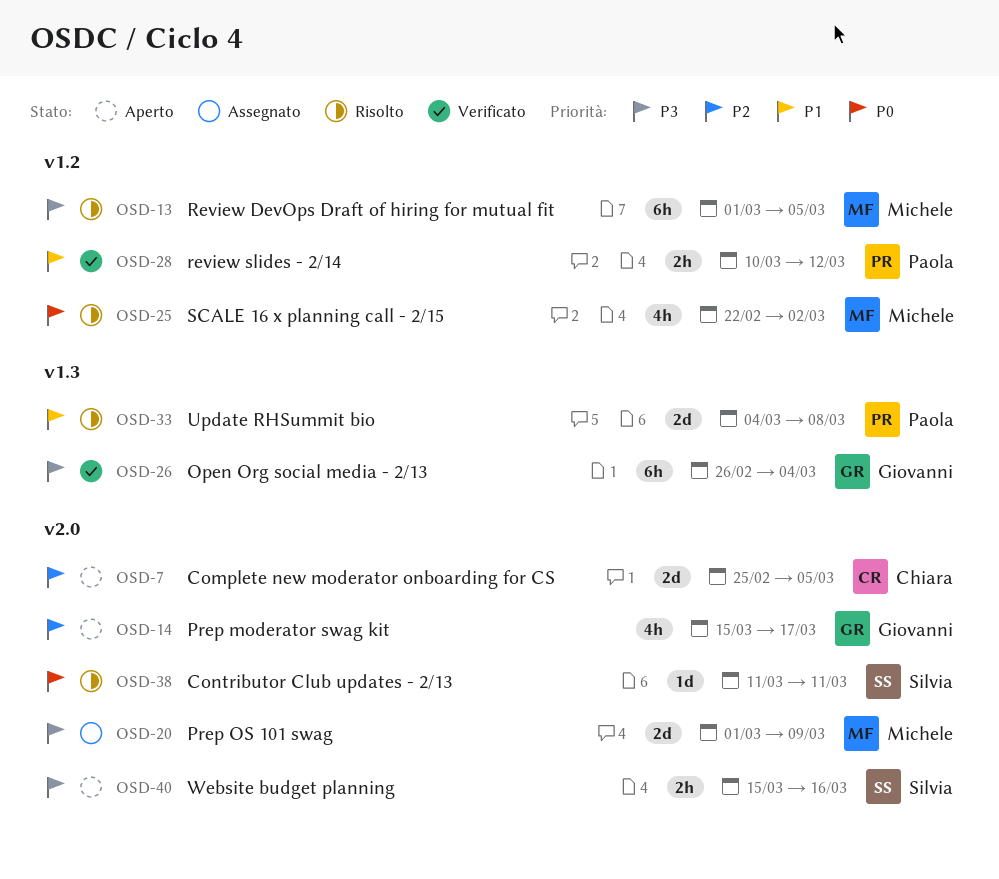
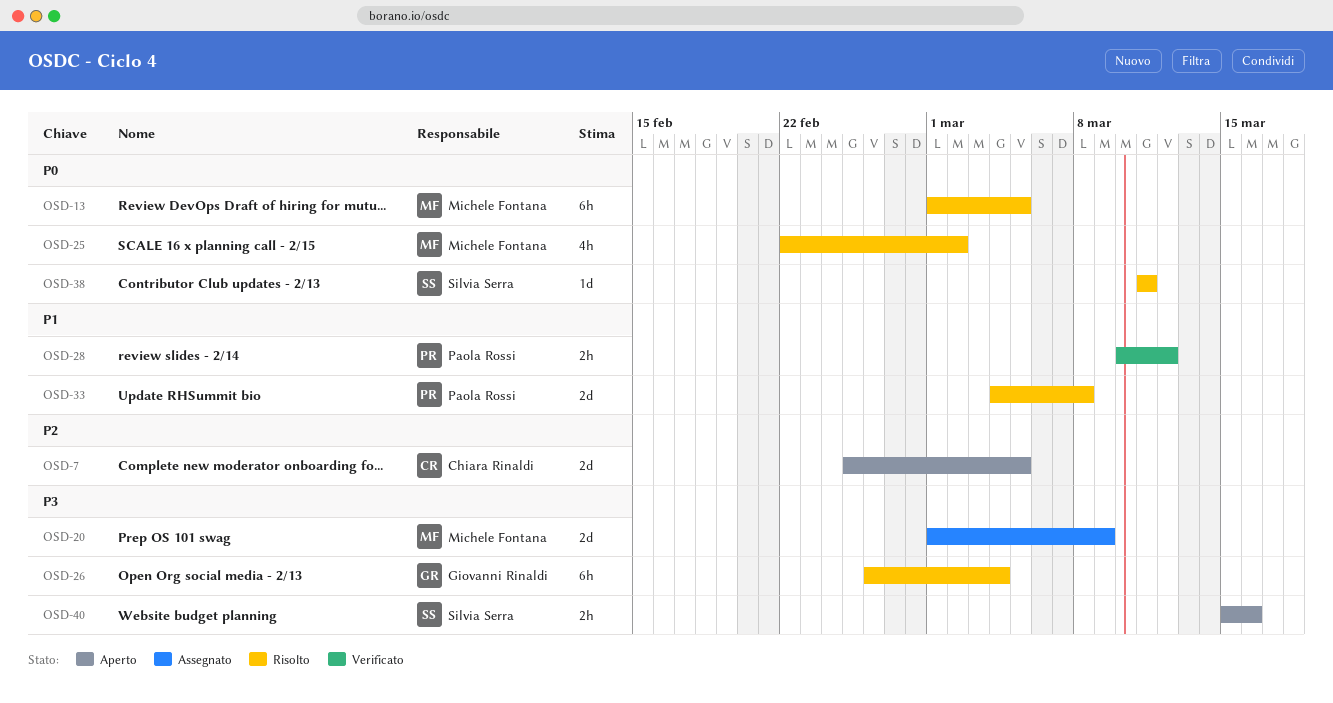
OSD-13, priority: P3 -> P0
OSD-14: present -> none
OSD-26, status: Verificato -> Risolto

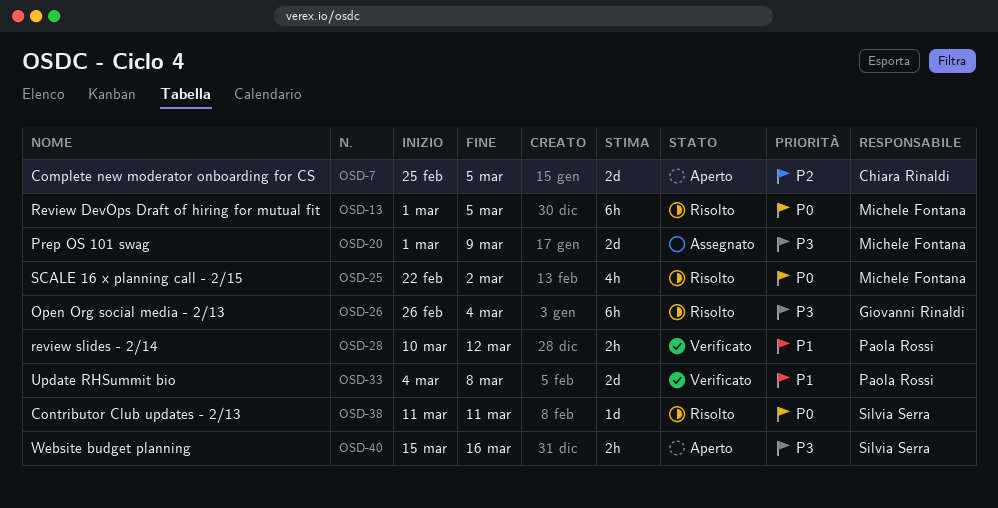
OSD-33, status: Risolto -> Verificato

